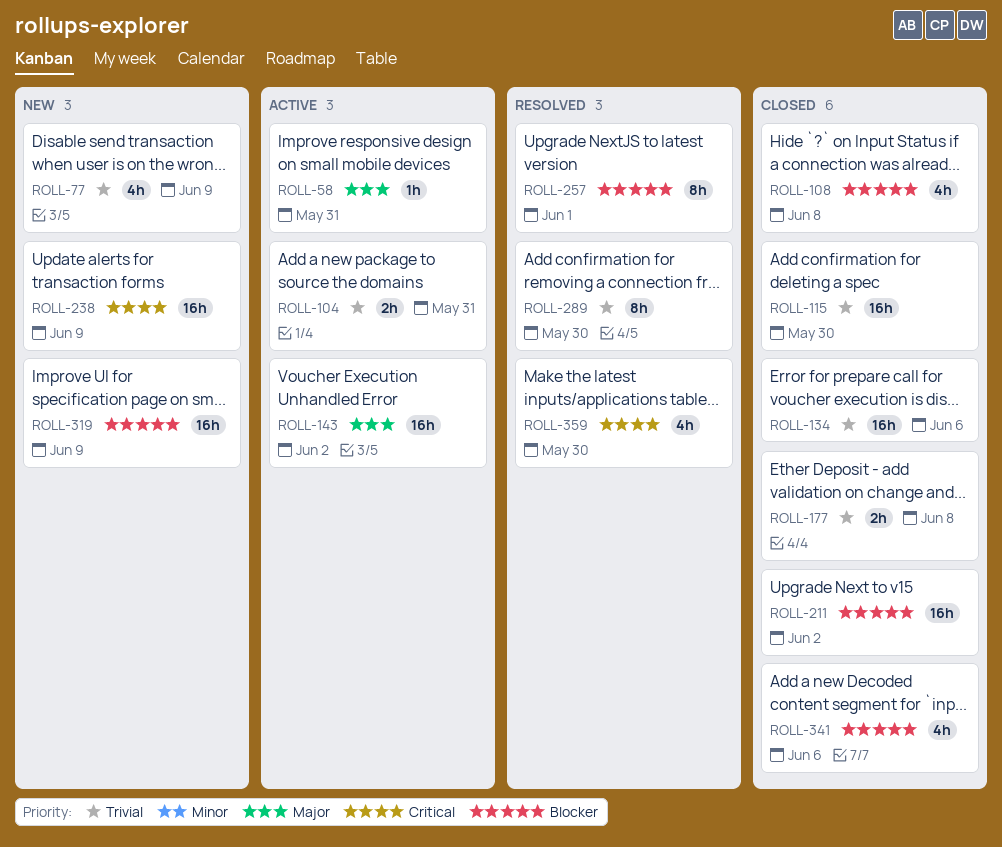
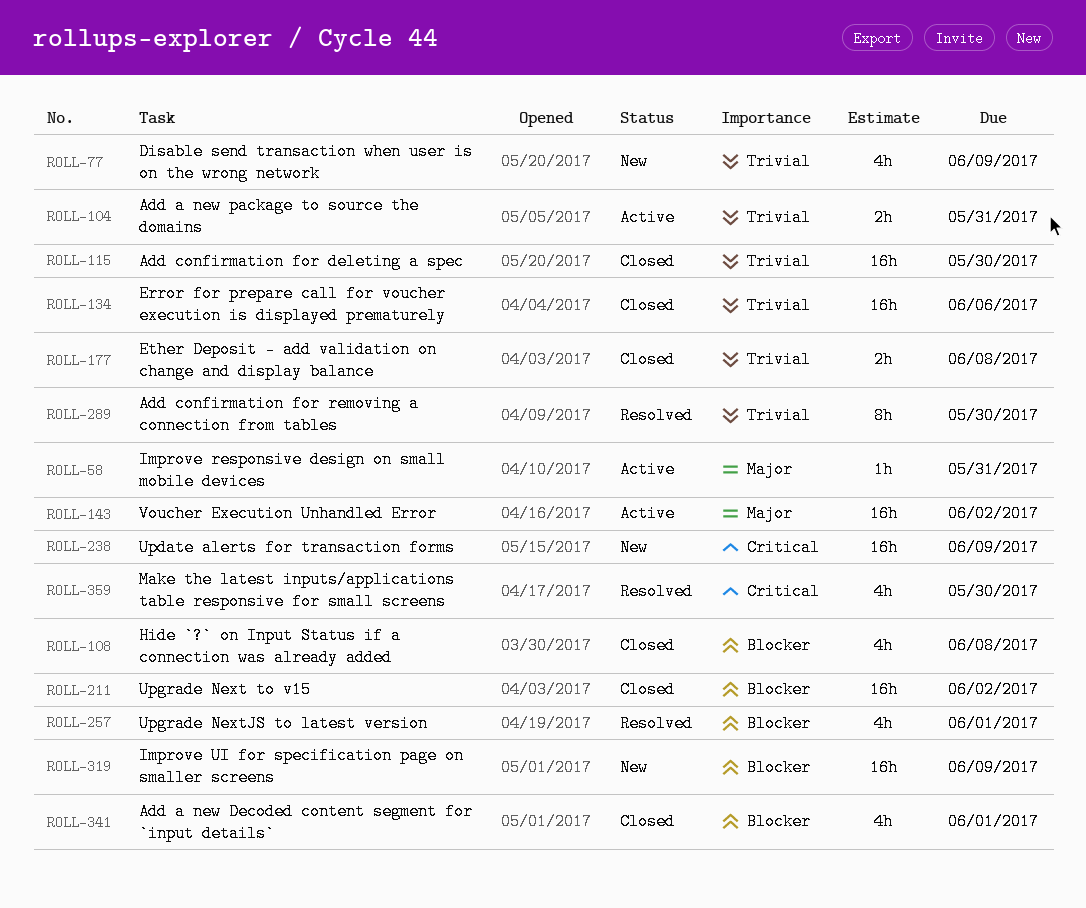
ROLL-257, estimate: 8h -> 4h
ROLL-341, due: Jun 6 -> Jun 1

